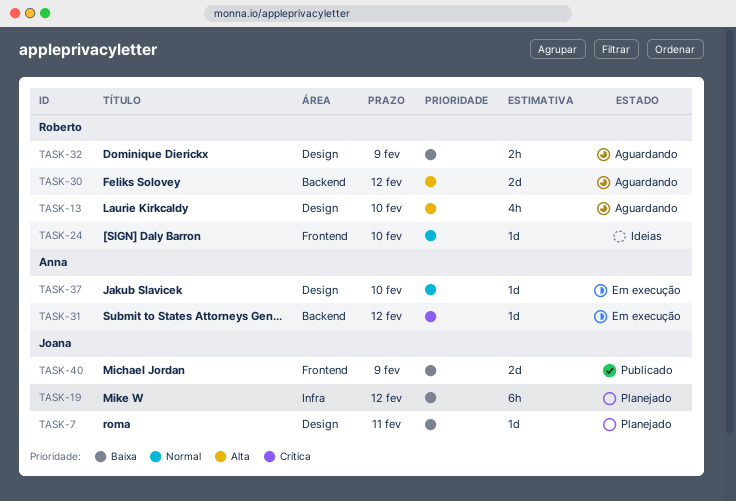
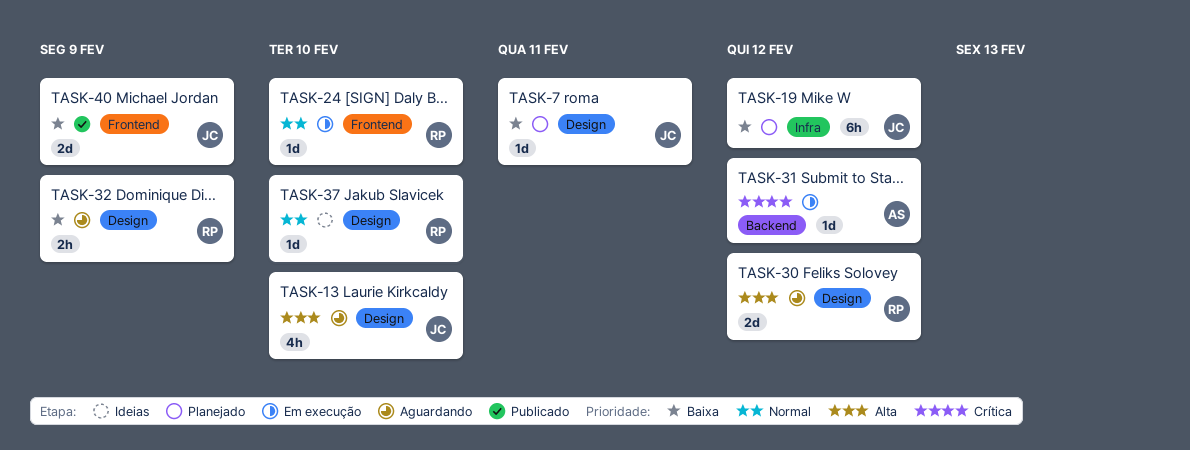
TASK-13, owner: Roberto -> Joana
TASK-24, status: Ideias -> Em execução
TASK-30, label: Backend -> Design
TASK-37, status: Em execução -> Ideias
TASK-37, owner: Anna -> Roberto

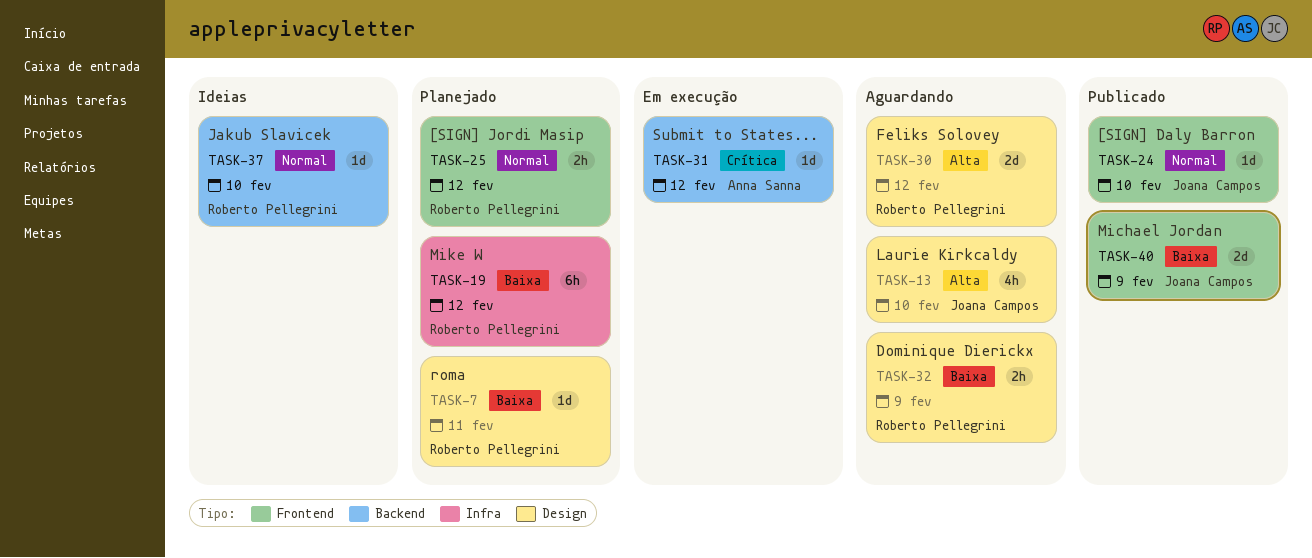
TASK-7, owner: Joana Campos -> Roberto Pellegrini
TASK-19, owner: Joana Campos -> Roberto Pellegrini
TASK-24, status: Em execução -> Publicado
TASK-24, owner: Roberto Pellegrini -> Joana Campos
TASK-25: none -> present
TASK-37, label: Design -> Backend

